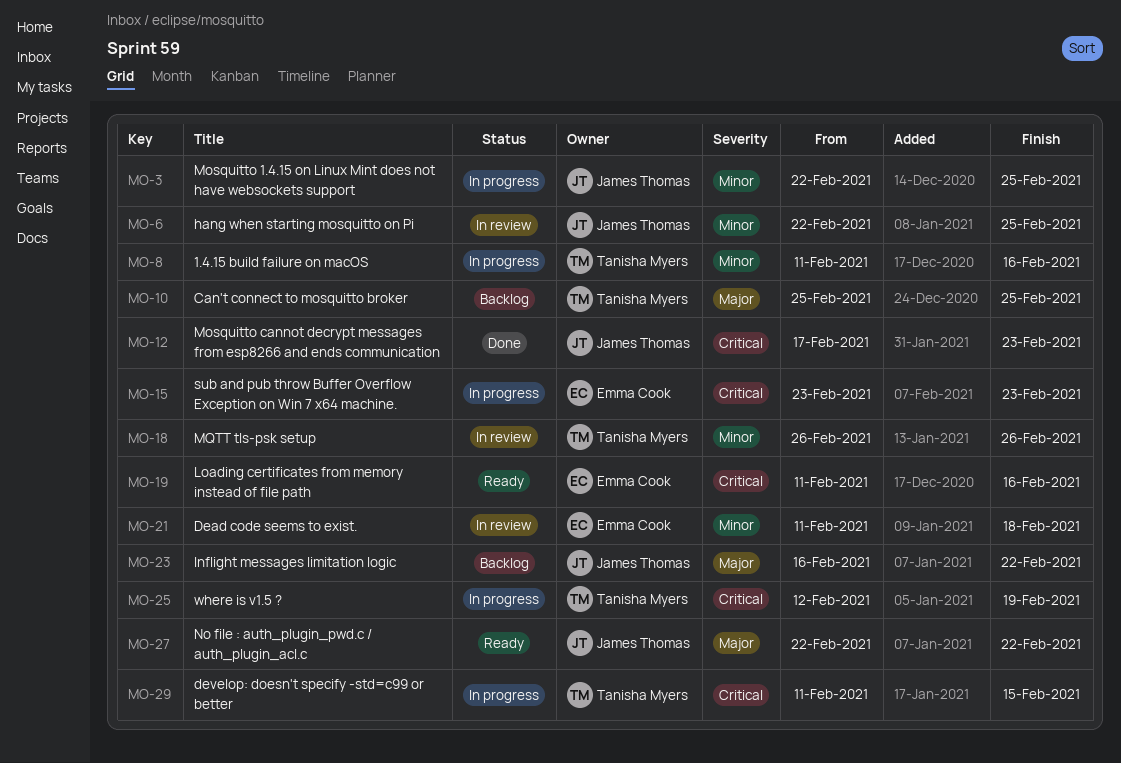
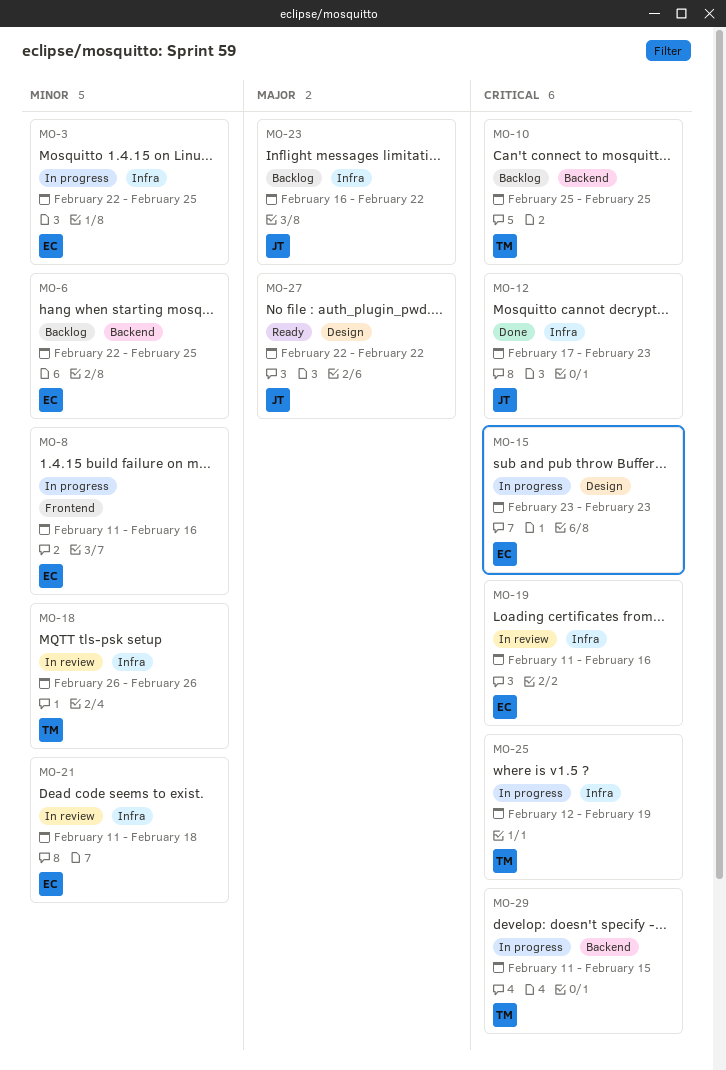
MO-3, owner: James Thomas -> Emma Cook
MO-6, status: In review -> Backlog
MO-6, owner: James Thomas -> Emma Cook
MO-8, owner: Tanisha Myers -> Emma Cook
MO-10, priority: Major -> Critical
MO-19, status: Ready -> In review

